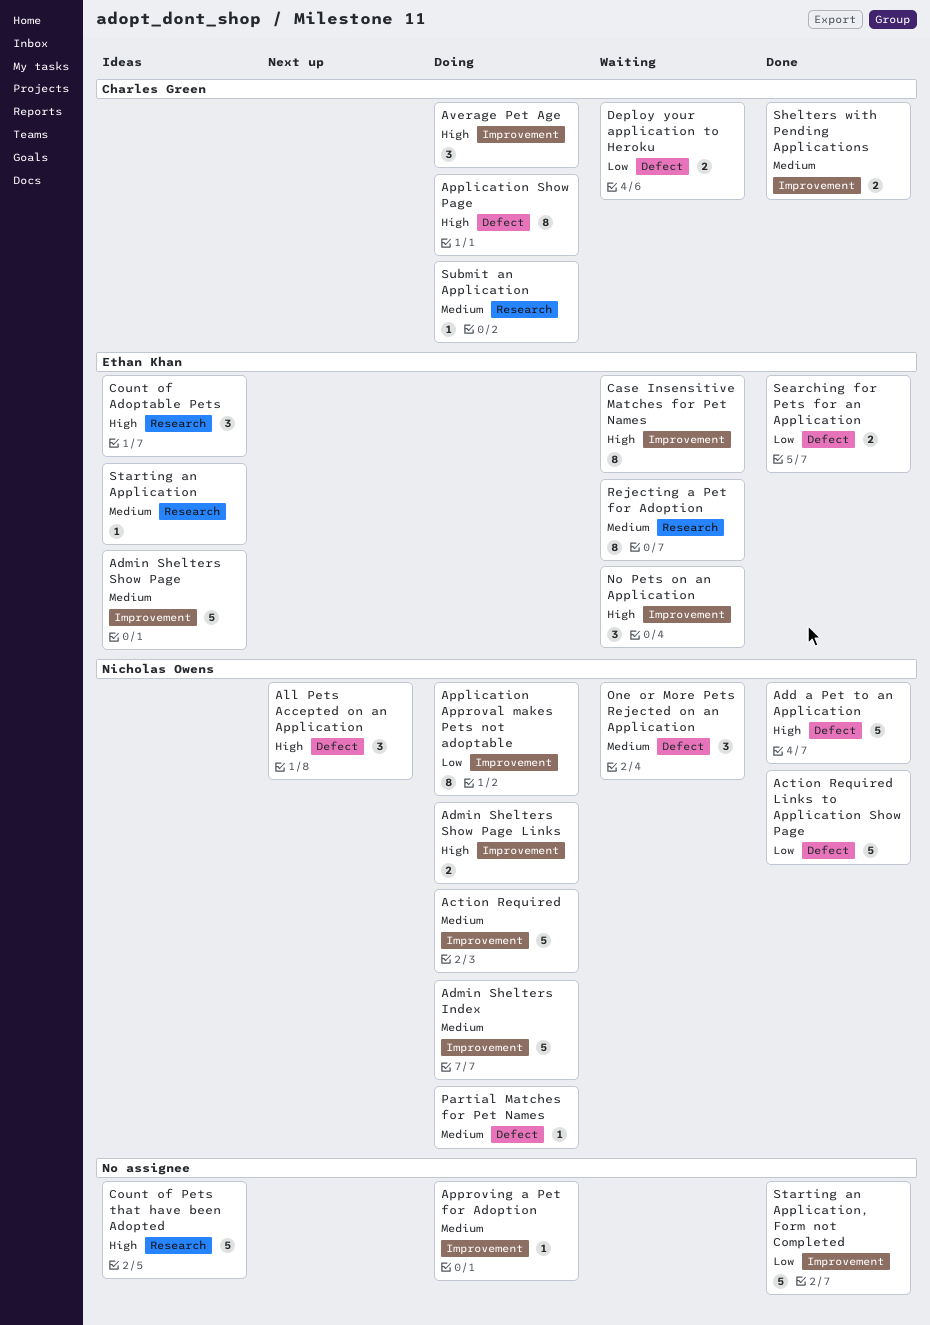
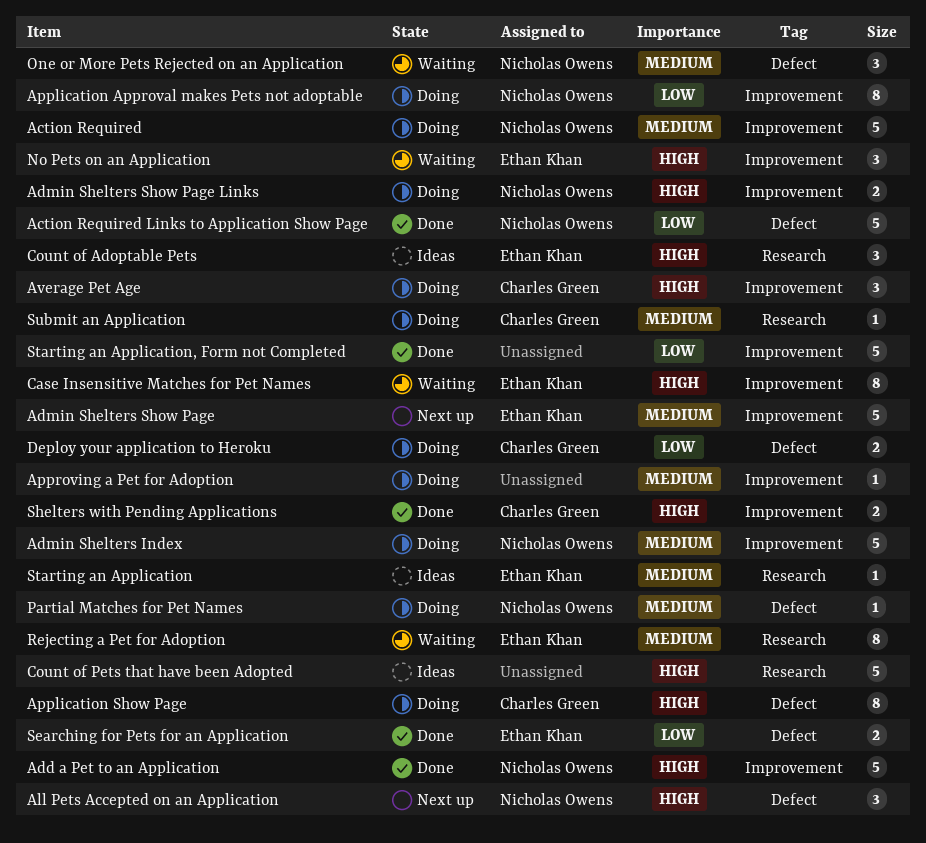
Add a Pet to an Application, label: Defect -> Improvement
Admin Shelters Show Page, status: Ideas -> Next up
Deploy your application to Heroku, status: Waiting -> Doing
Shelters with Pending Applications, priority: Medium -> High

